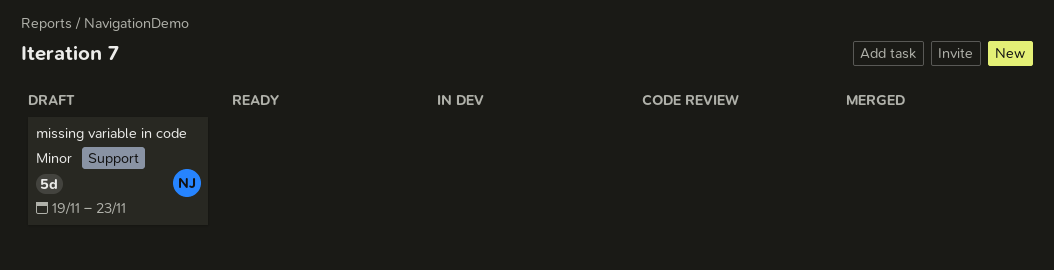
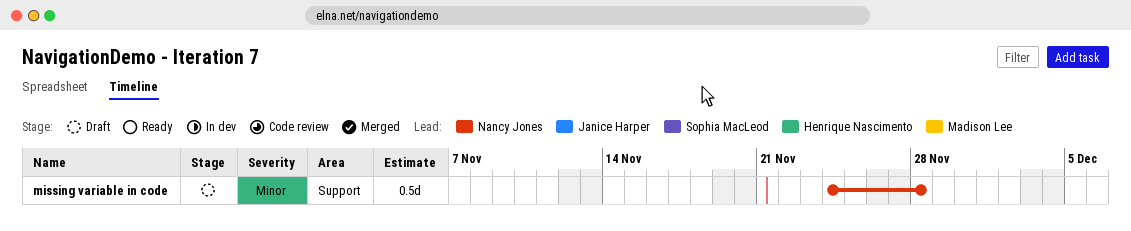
missing variable in code, estimate: 5d -> 0.5d
missing variable in code, start: Nov 19 -> Nov 24
missing variable in code, due: Nov 23 -> Nov 28

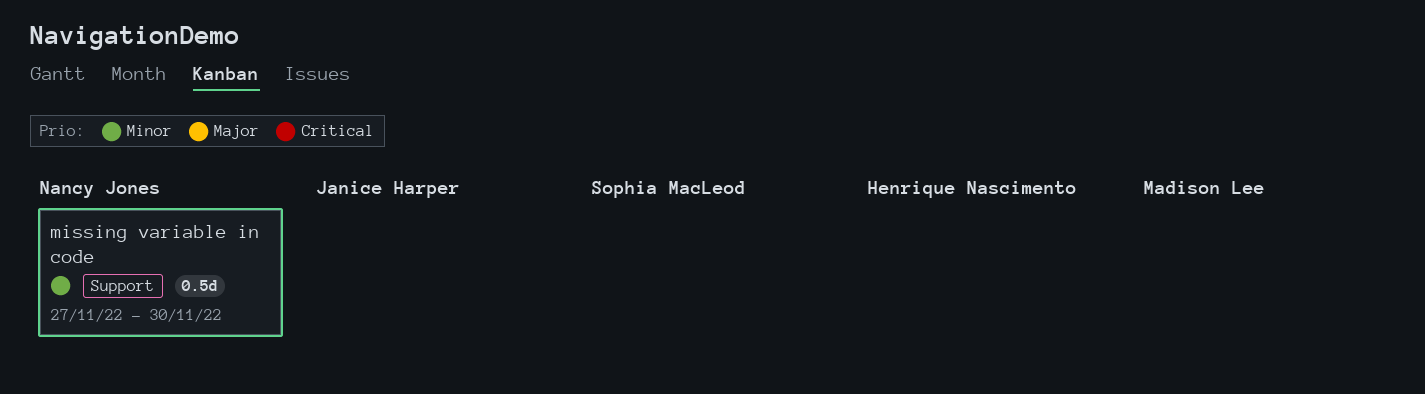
missing variable in code, start: Nov 24 -> Nov 27
missing variable in code, due: Nov 28 -> Nov 30

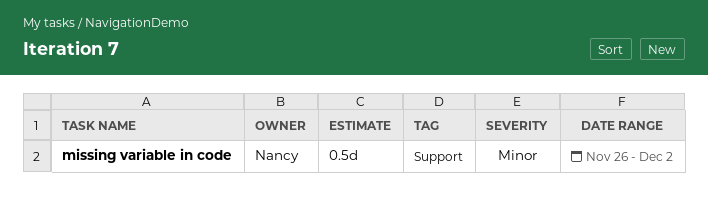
missing variable in code, start: Nov 27 -> Nov 26
missing variable in code, due: Nov 30 -> Dec 2

